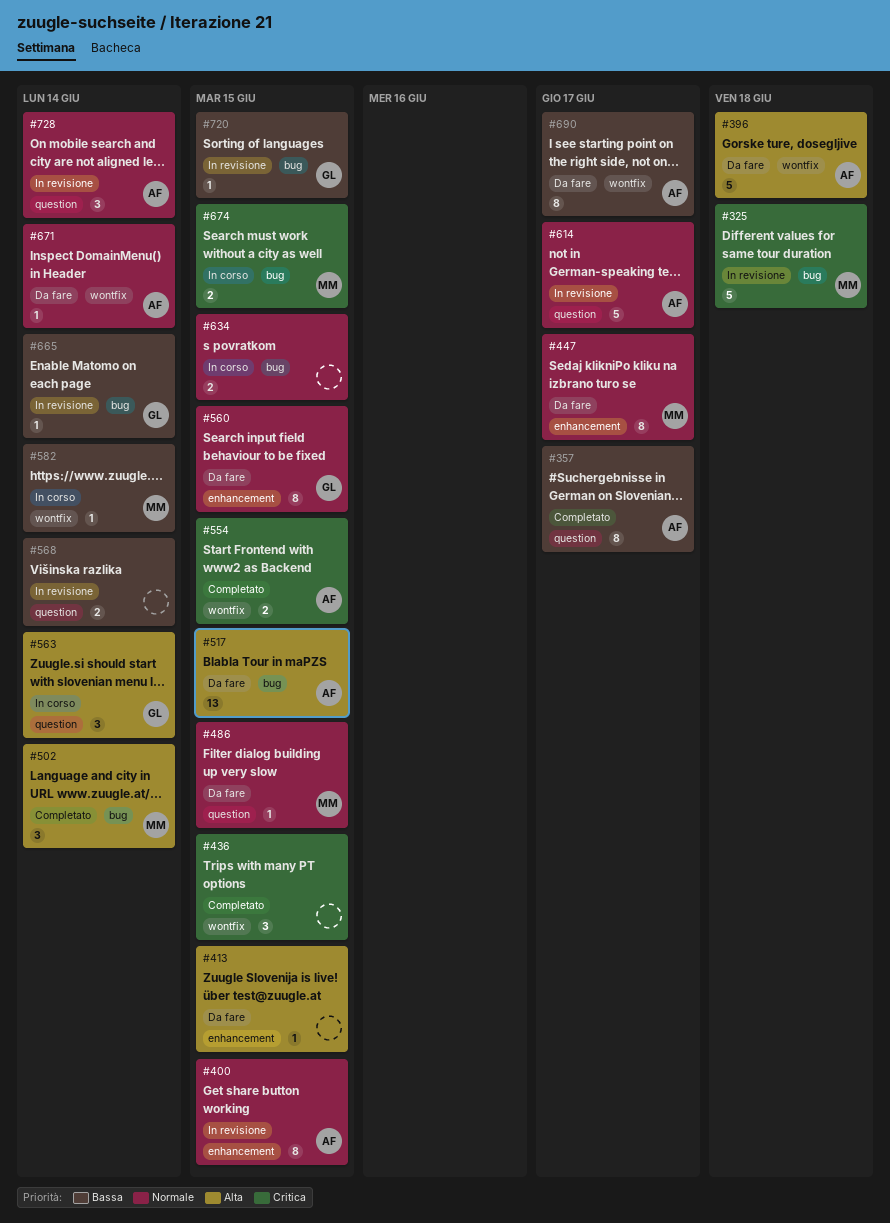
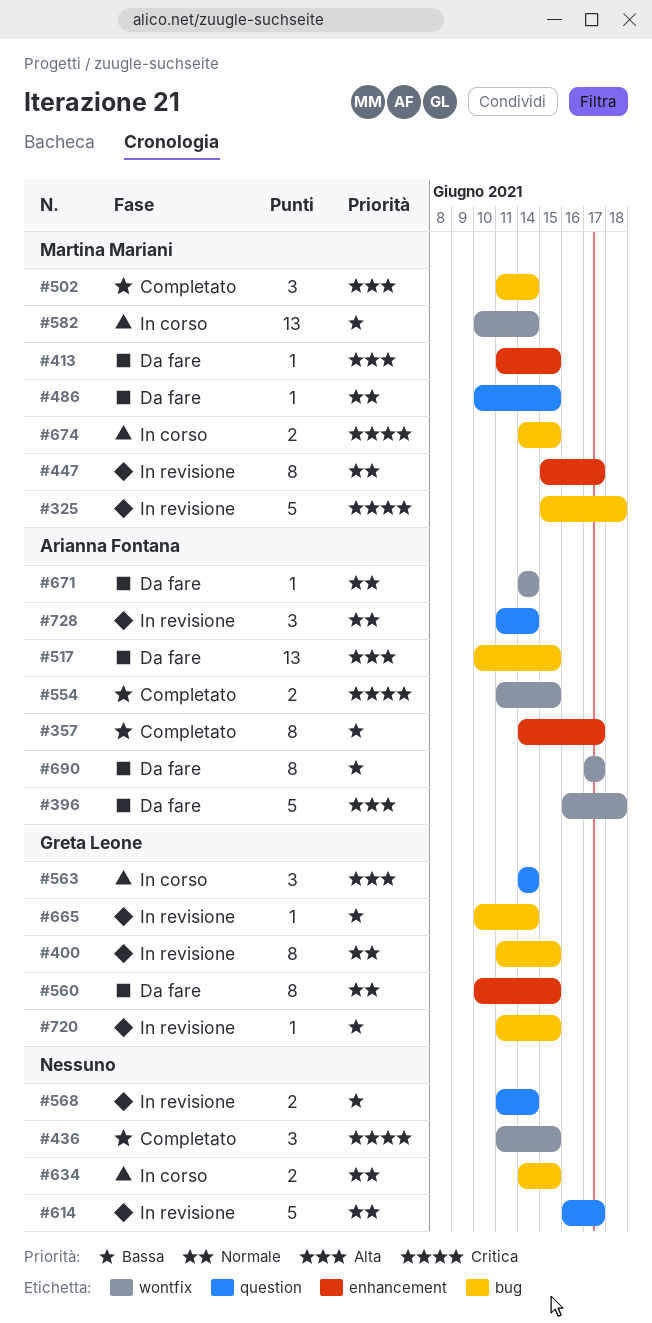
#357, label: question -> enhancement
#400, owner: Arianna Fontana -> Greta Leone
#400, label: enhancement -> bug
#413, owner: none -> Martina Mariani
#447, status: Da fare -> In revisione
#582, estimate: 1 -> 13
#614, owner: Arianna Fontana -> none

